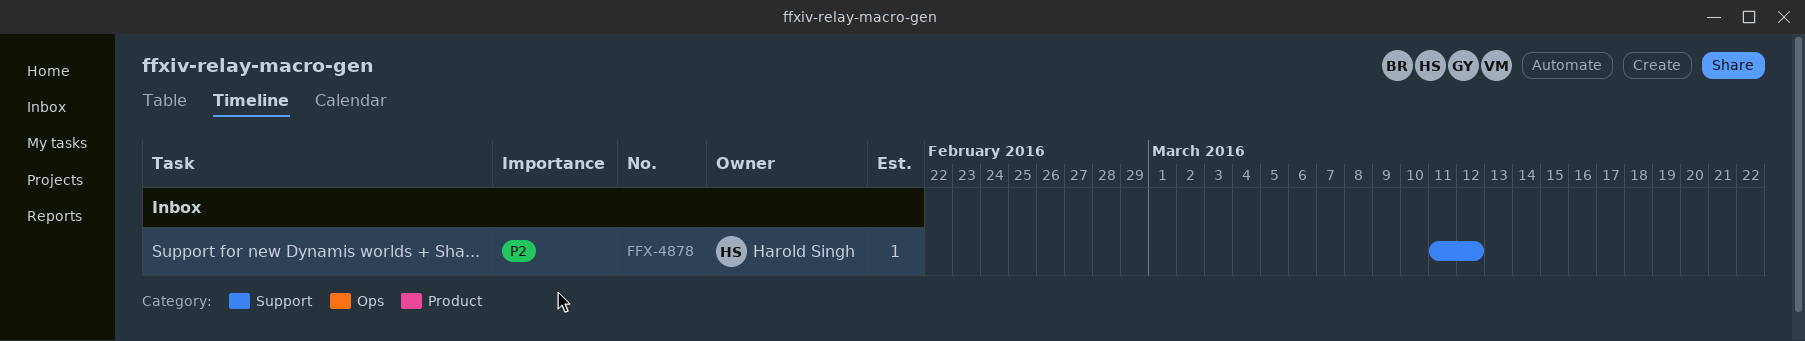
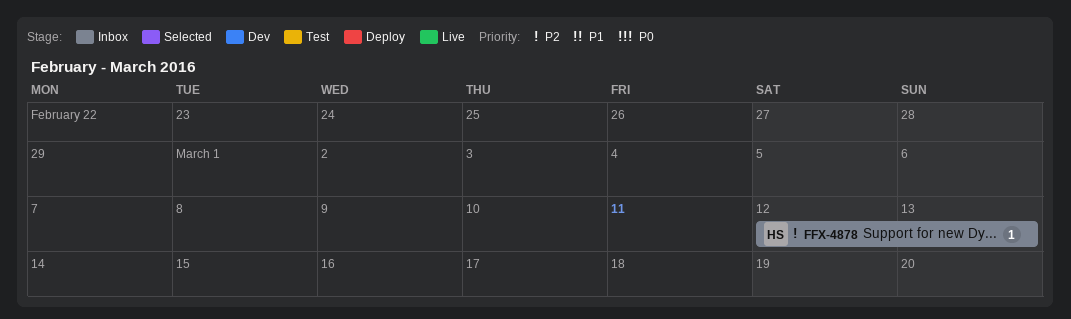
FFX-4878, start: Mar 11 -> Mar 12
FFX-4878, due: Mar 12 -> Mar 13

